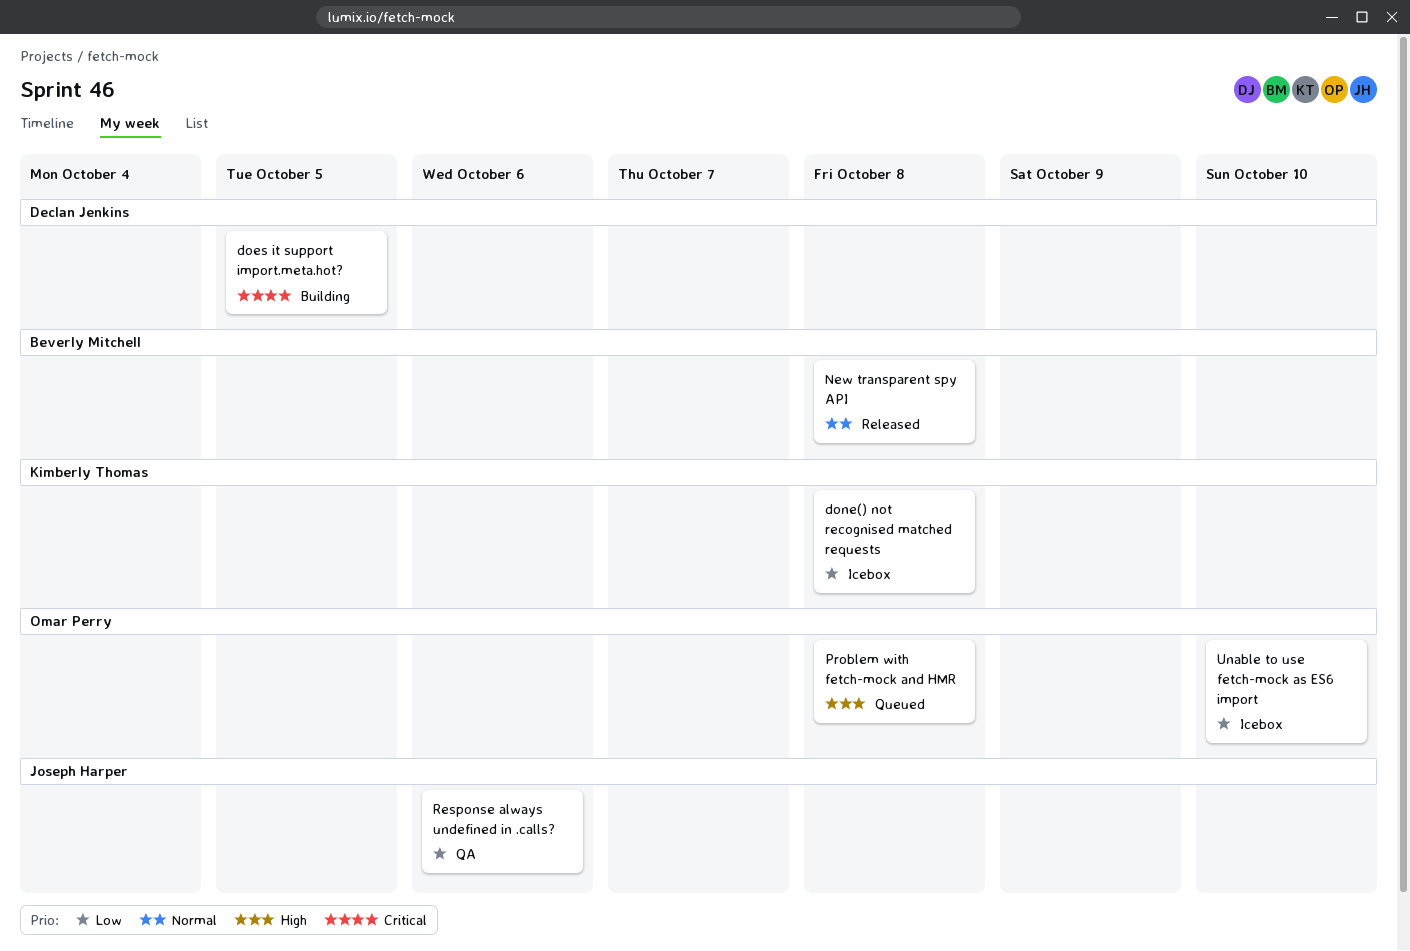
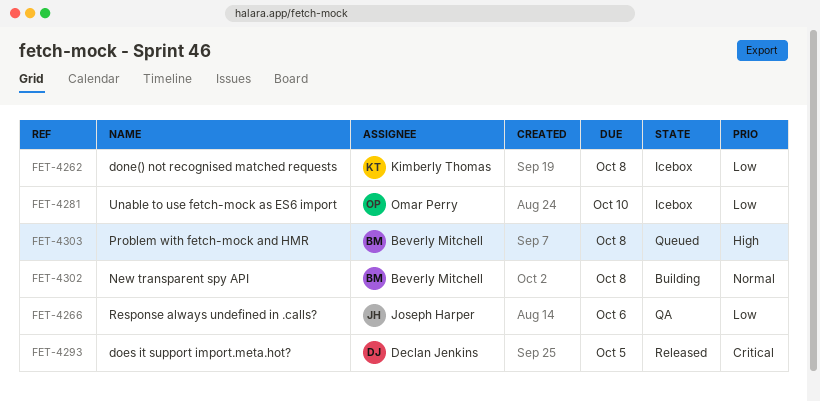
does it support import.meta.hot?, status: Building -> Released
New transparent spy API, status: Released -> Building
Problem with fetch-mock and HMR, owner: Omar Perry -> Beverly Mitchell

